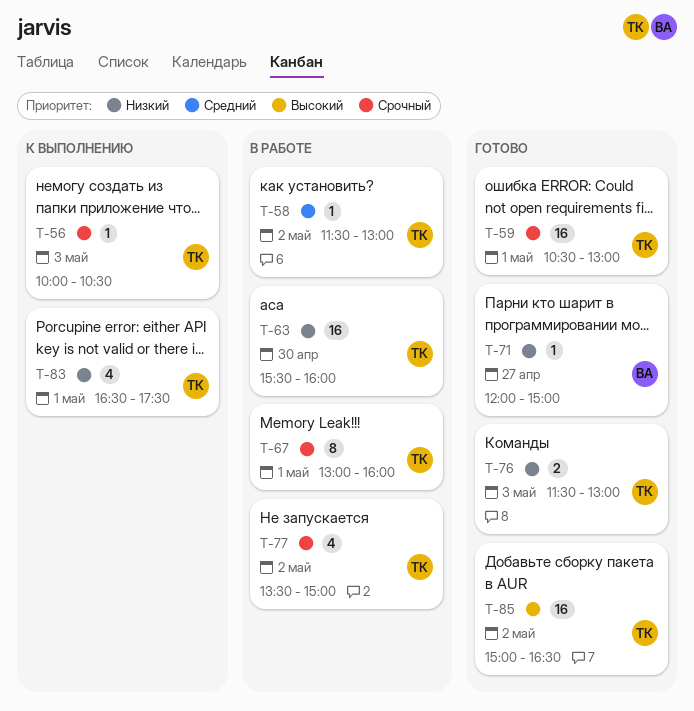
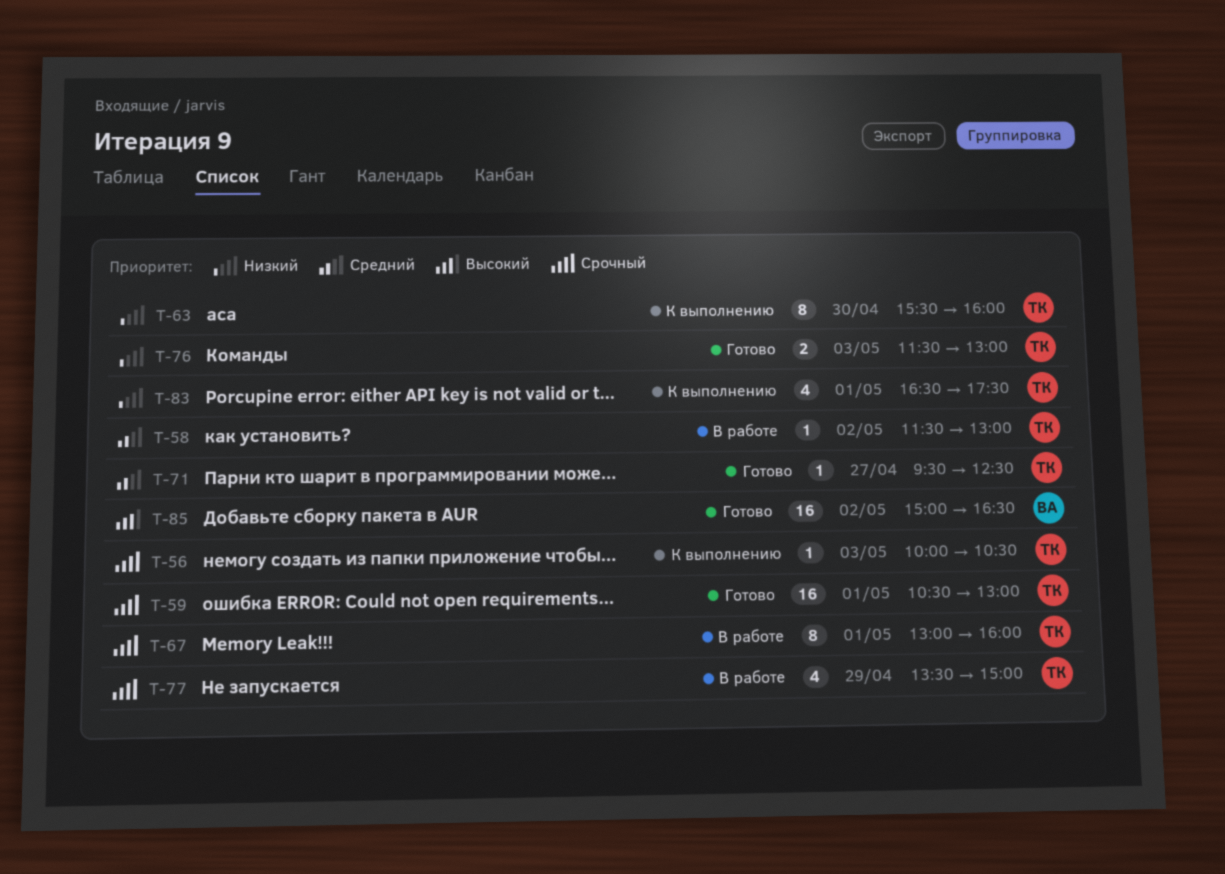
T-63, status: В работе -> К выполнению
T-63, estimate: 16 -> 8
T-71, owner: ВА -> ТК
T-71, priority: Низкий -> Средний
T-71, begins: 12:00 -> 09:30
T-71, ends: 15:00 -> 12:30
T-77, day: May 2 -> Apr 29
T-85, owner: ТК -> ВА

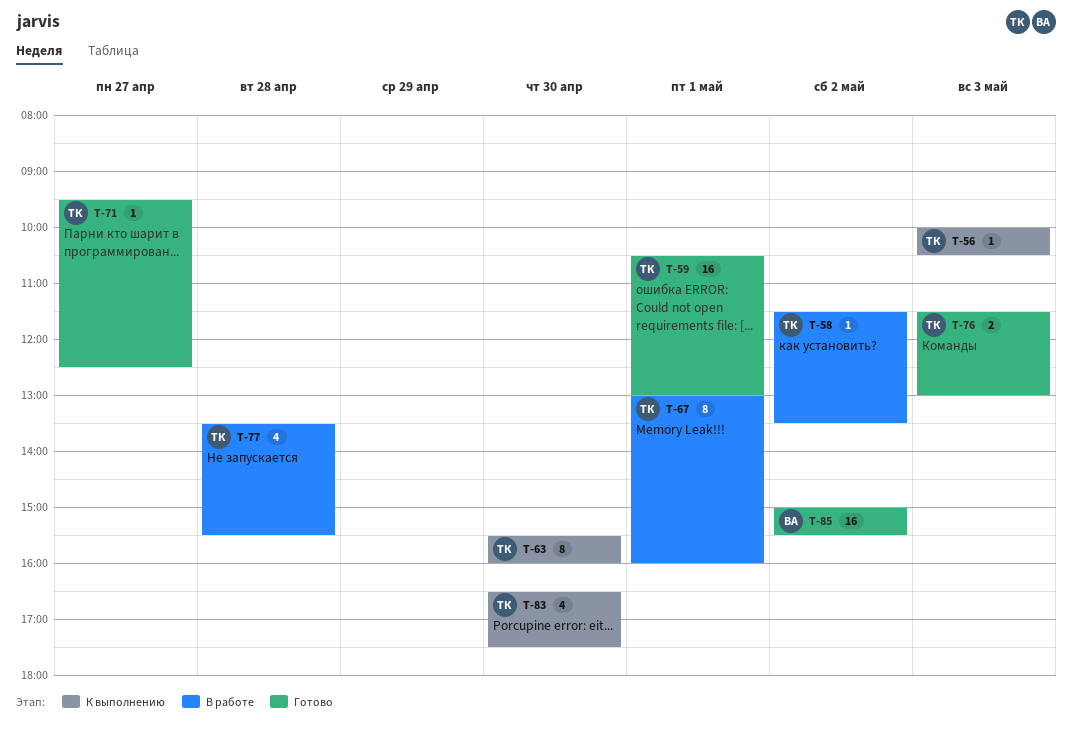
T-58, ends: 13:00 -> 13:30
T-77, day: Apr 29 -> Apr 28
T-77, ends: 15:00 -> 15:30
T-83, day: May 1 -> Apr 30
T-85, ends: 16:30 -> 15:30

